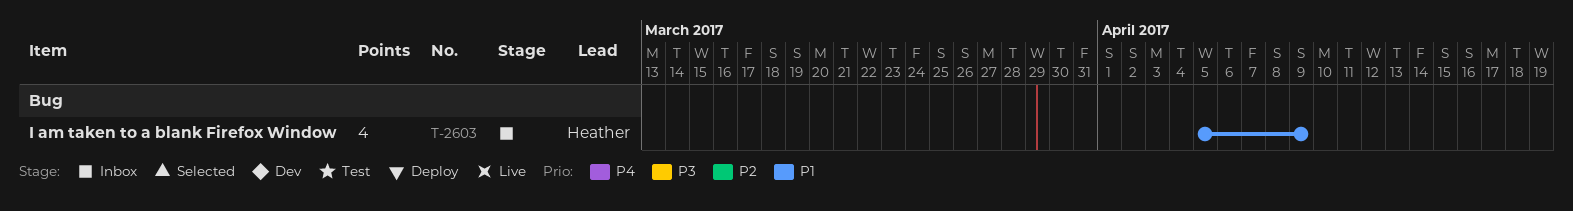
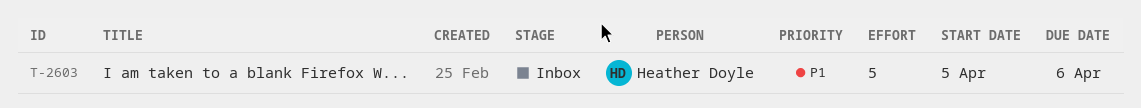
T-2603, estimate: 4 -> 5
T-2603, due: Apr 9 -> Apr 6

